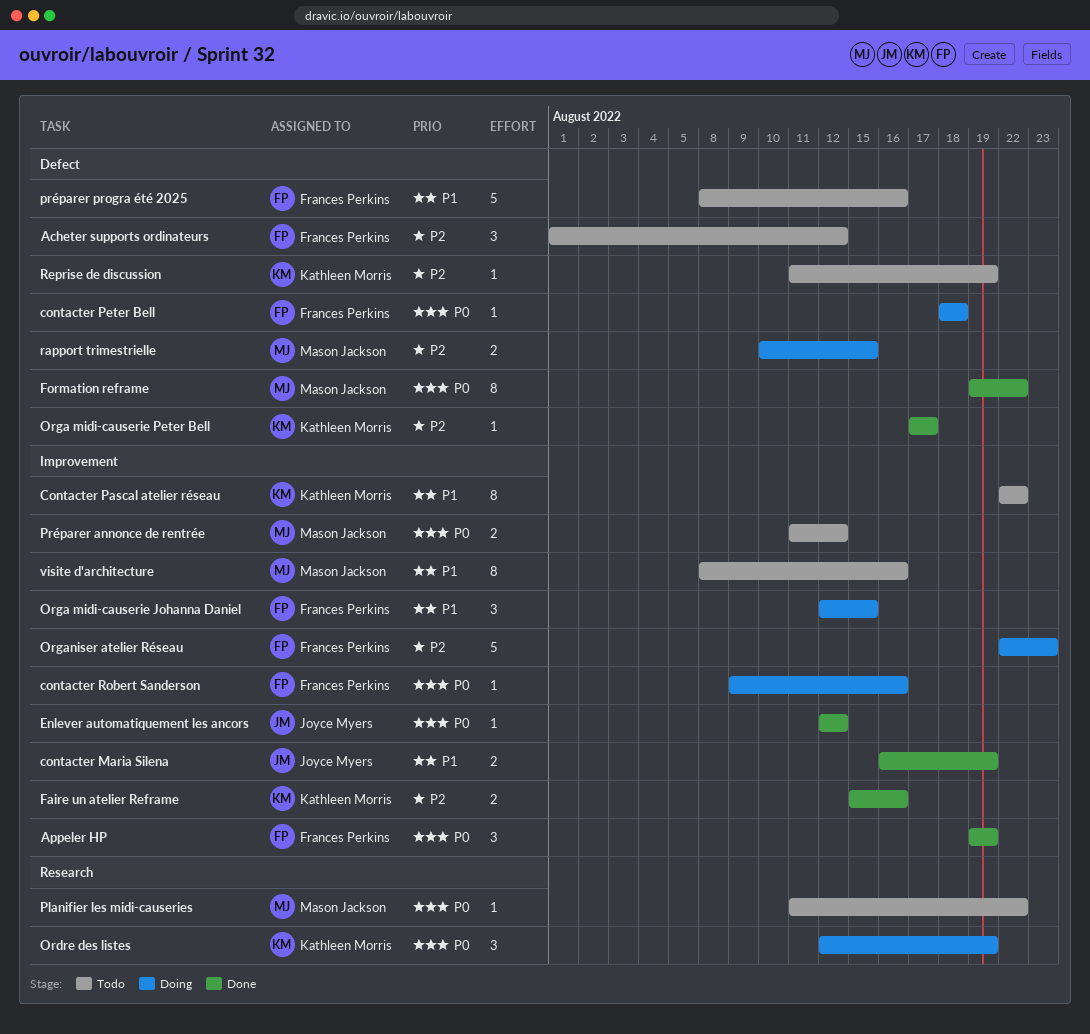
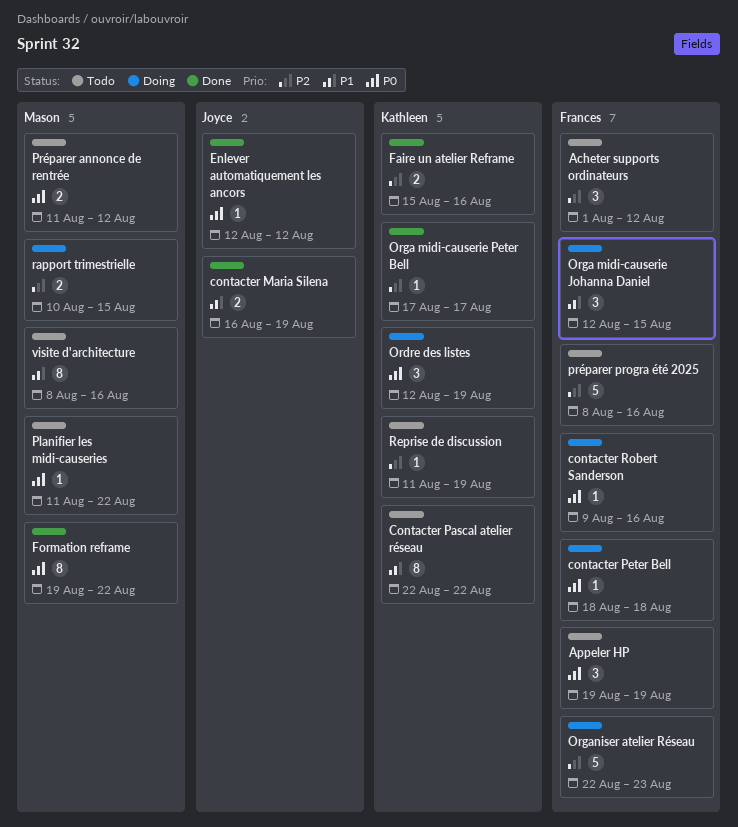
Appeler HP, status: Done -> Todo
préparer progra été 2025, priority: P1 -> P2

